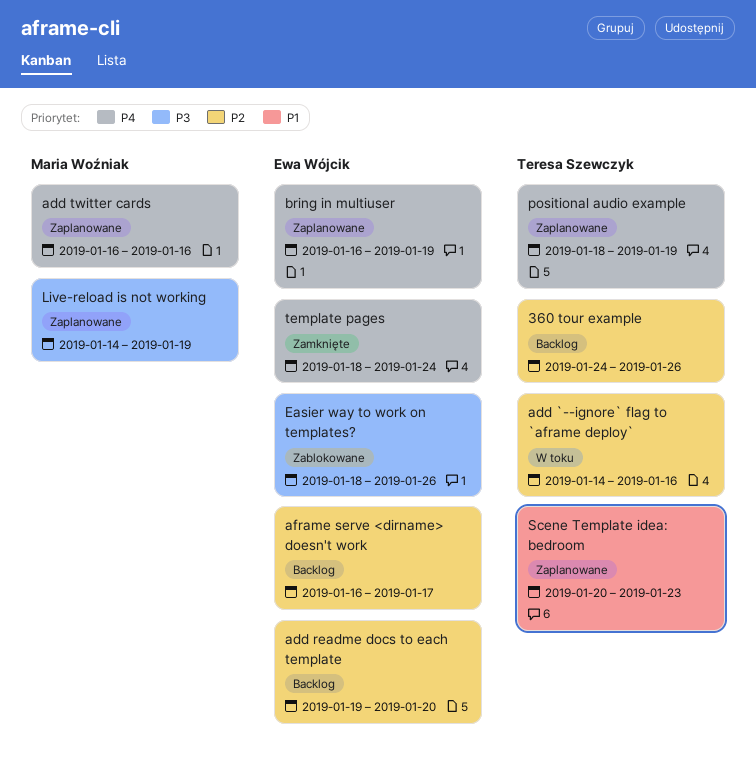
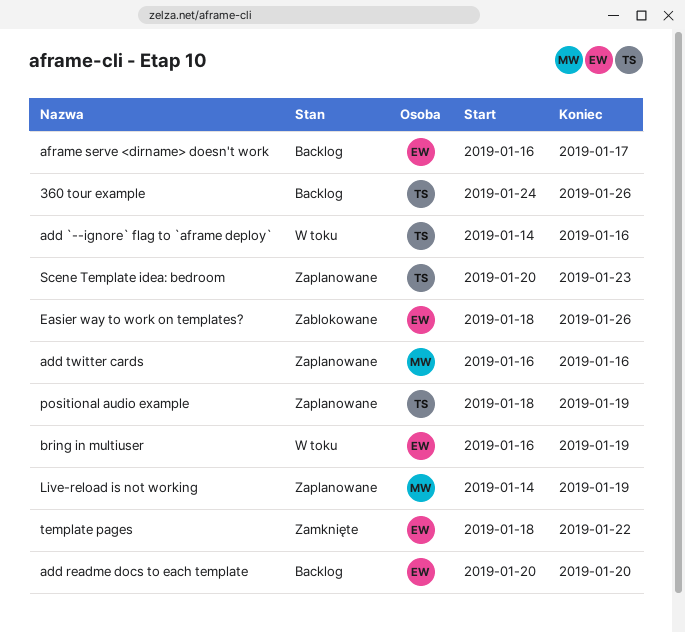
add readme docs to each template, start: Jan 19 -> Jan 20
bring in multiuser, status: Zaplanowane -> W toku
template pages, due: Jan 24 -> Jan 22

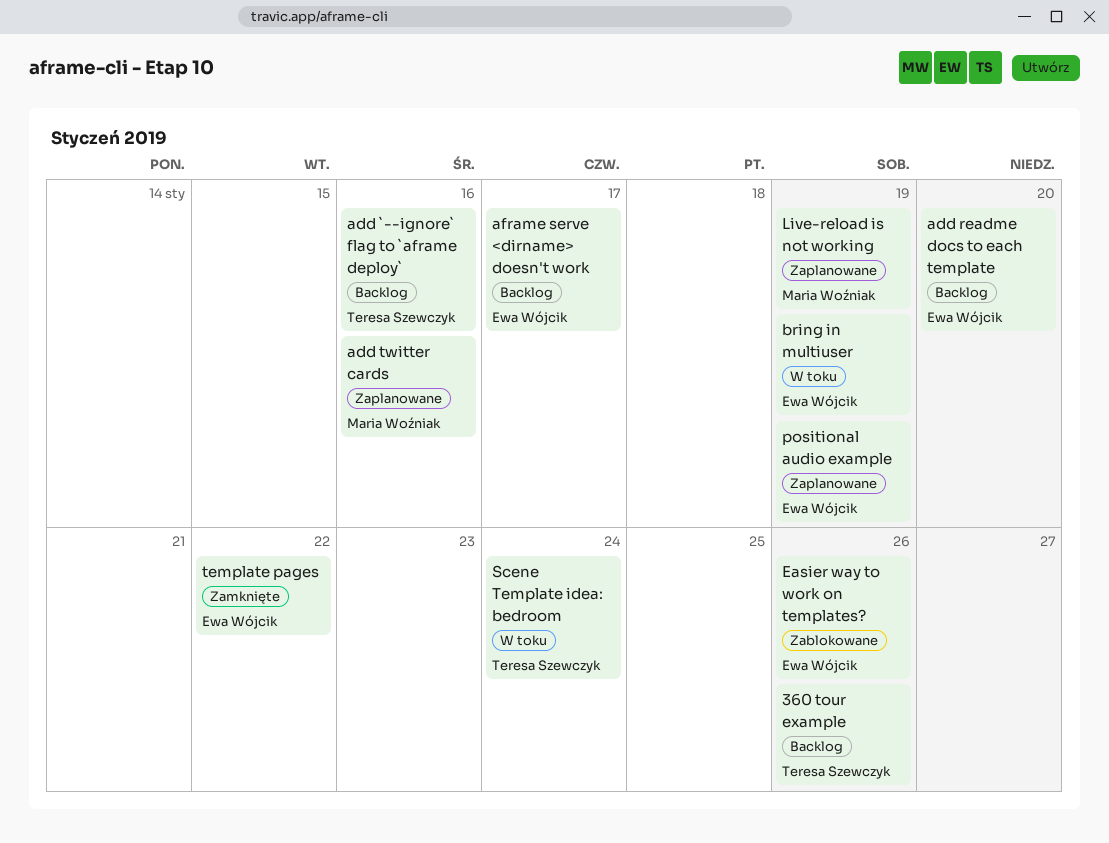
add `--ignore` flag to `aframe deploy`, status: W toku -> Backlog
positional audio example, owner: Teresa Szewczyk -> Ewa Wójcik
Scene Template idea: bedroom, status: Zaplanowane -> W toku
Scene Template idea: bedroom, due: Jan 23 -> Jan 24

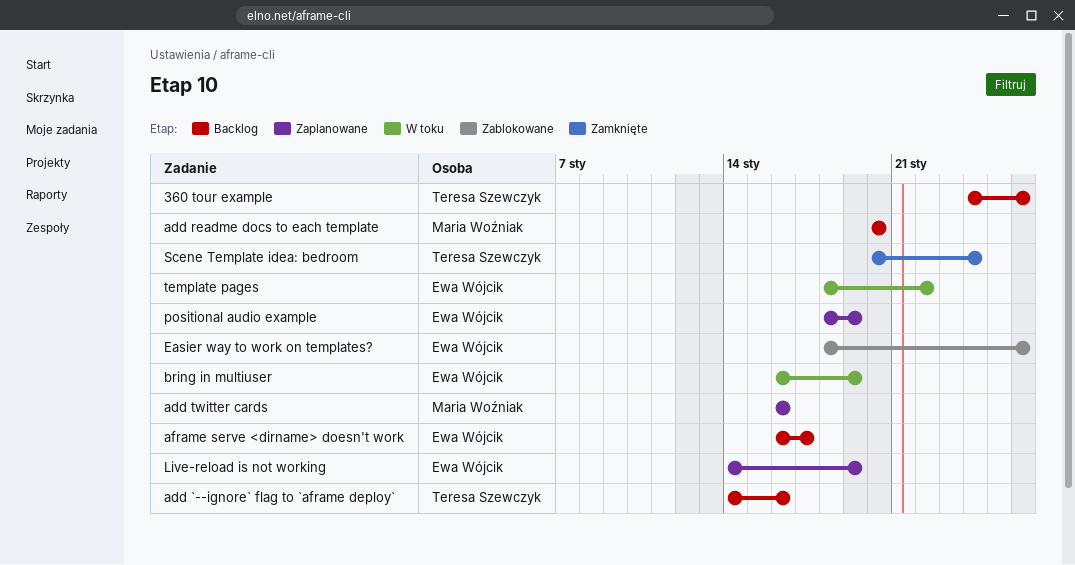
add readme docs to each template, owner: Ewa Wójcik -> Maria Woźniak
Live-reload is not working, owner: Maria Woźniak -> Ewa Wójcik
Scene Template idea: bedroom, status: W toku -> Zamknięte
template pages, status: Zamknięte -> W toku

